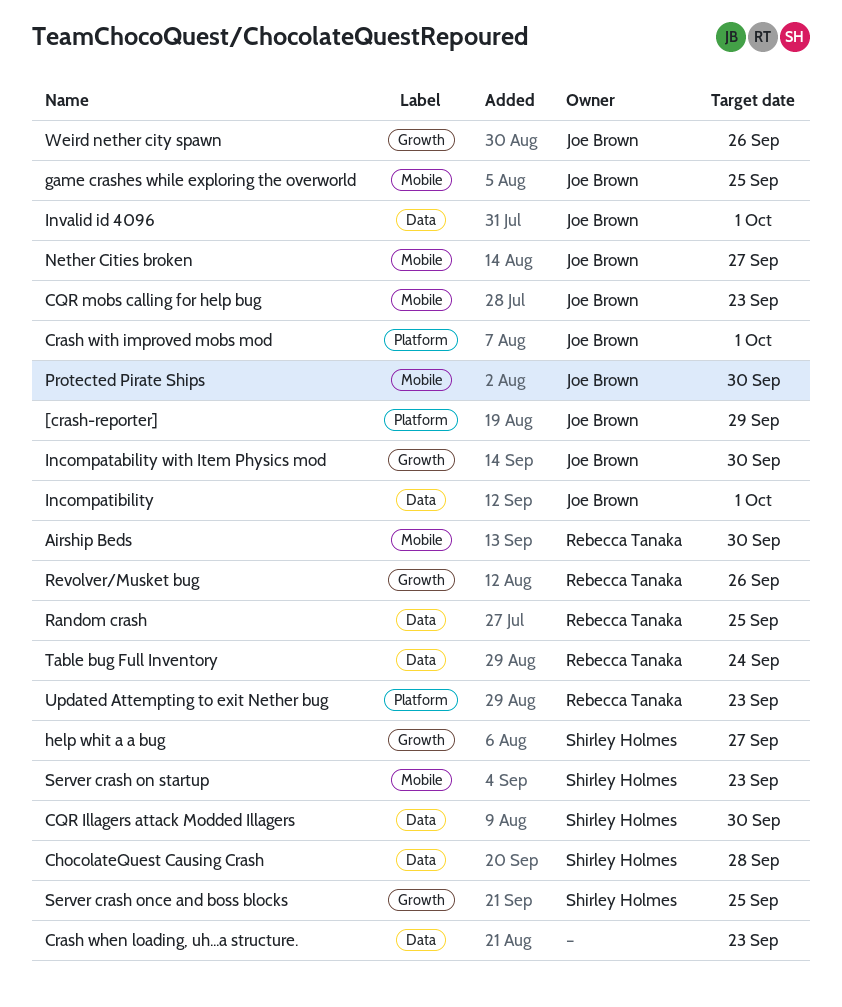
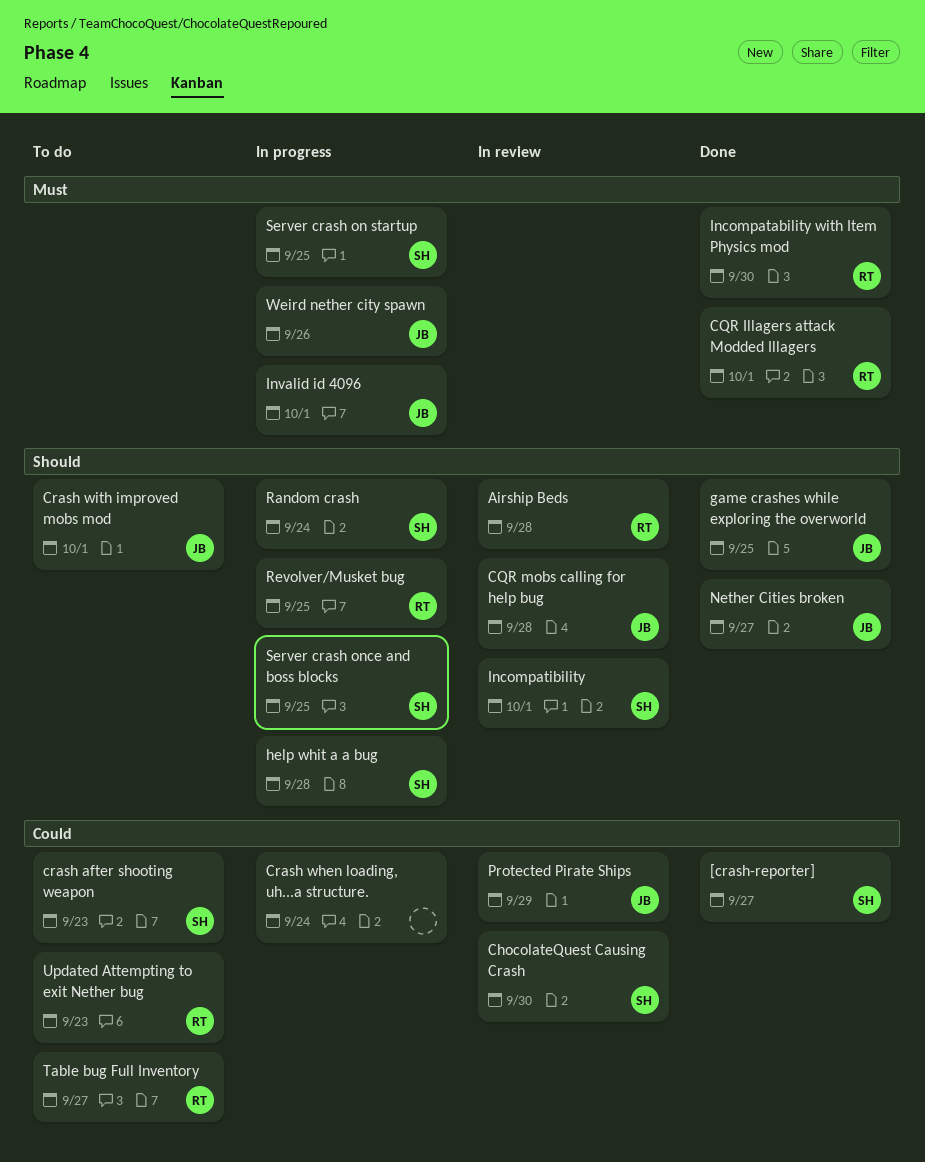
[crash-reporter], owner: Joe Brown -> Shirley Holmes
[crash-reporter], due: Sep 29 -> Sep 27
Airship Beds, due: Sep 30 -> Sep 28
ChocolateQuest Causing Crash, due: Sep 28 -> Sep 30
CQR Illagers attack Modded Illagers, owner: Shirley Holmes -> Rebecca Tanaka
CQR Illagers attack Modded Illagers, due: Sep 30 -> Oct 1
CQR mobs calling for help bug, due: Sep 23 -> Sep 28
crash after shooting weapon: none -> present
Crash when loading, uh...a structure., due: Sep 23 -> Sep 24
help whit a a bug, due: Sep 27 -> Sep 28
Incompatability with Item Physics mod, owner: Joe Brown -> Rebecca Tanaka
Incompatibility, owner: Joe Brown -> Shirley Holmes
Protected Pirate Ships, due: Sep 30 -> Sep 29
Random crash, owner: Rebecca Tanaka -> Shirley Holmes
Random crash, due: Sep 25 -> Sep 24
Revolver/Musket bug, due: Sep 26 -> Sep 25
Server crash on startup, due: Sep 23 -> Sep 25
Table bug Full Inventory, due: Sep 24 -> Sep 27

